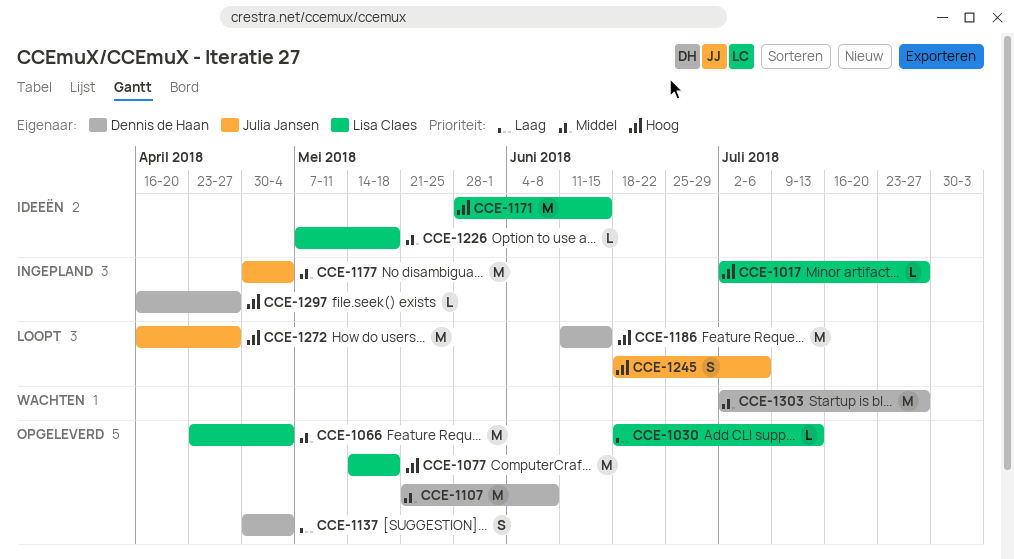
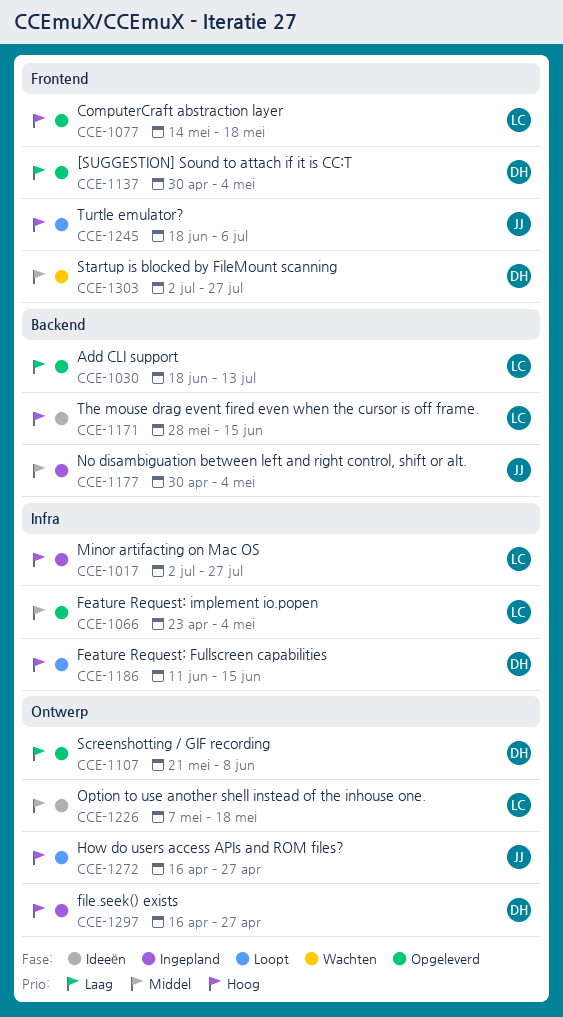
CCE-1107, priority: Middel -> Laag

